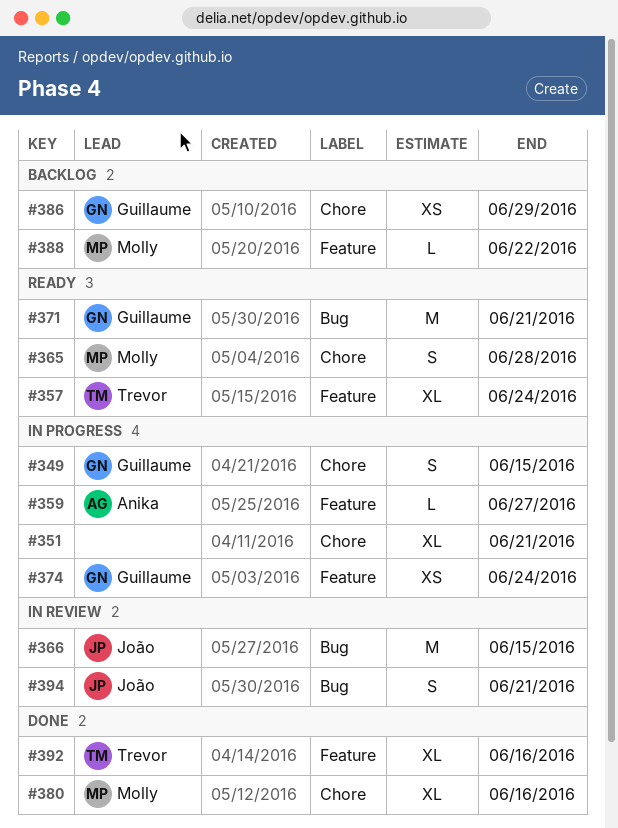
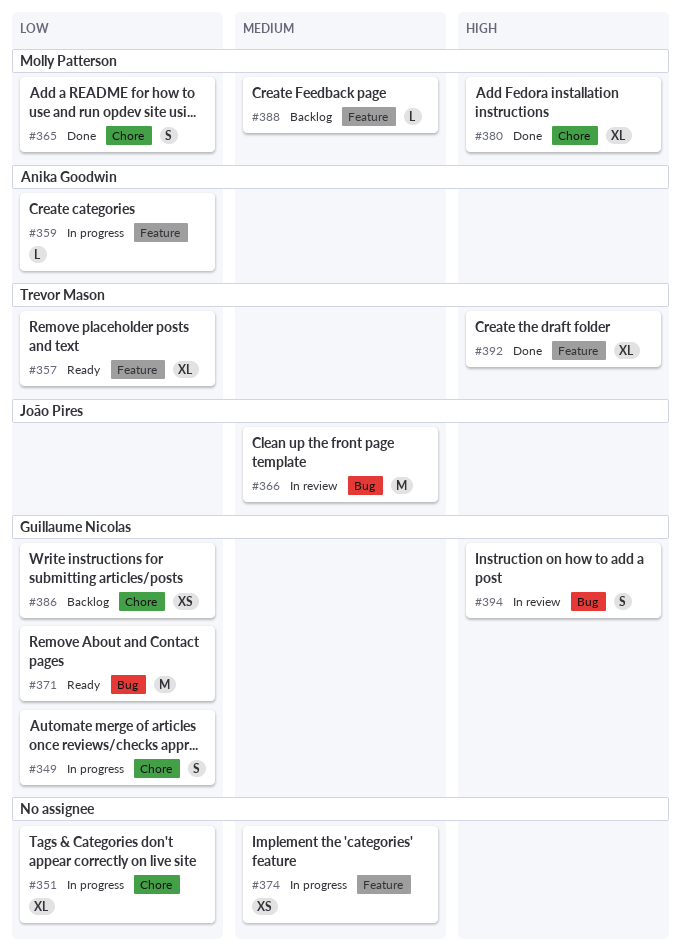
#365, status: Ready -> Done
#374, owner: Guillaume Nicolas -> none
#394, owner: João Pires -> Guillaume Nicolas

